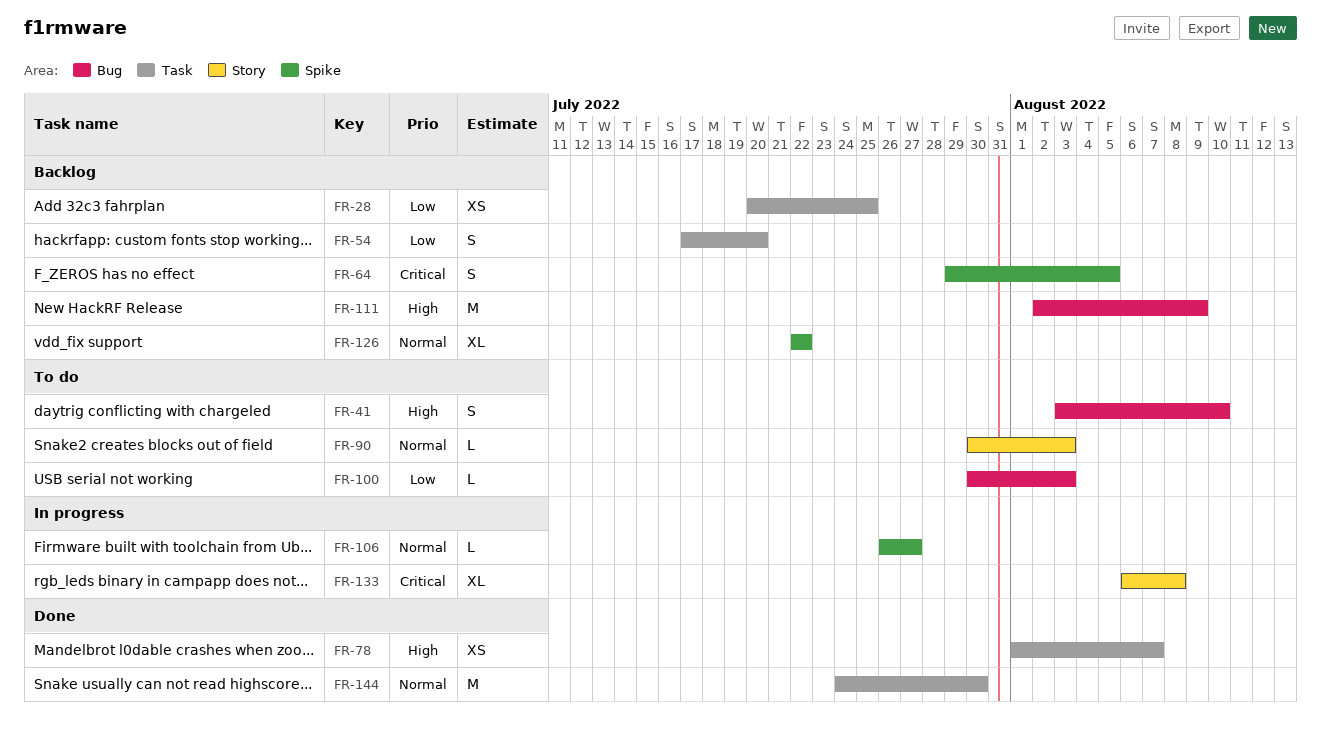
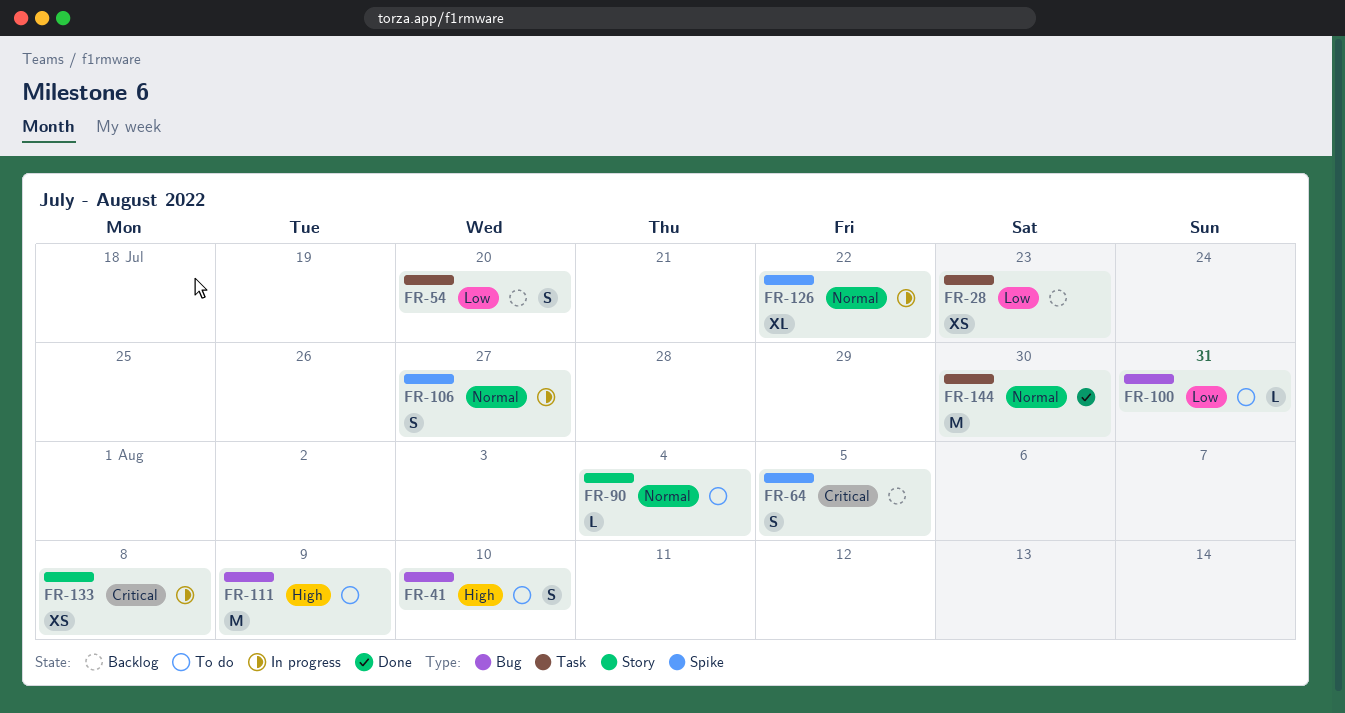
FR-28, due: Jul 25 -> Jul 23
FR-78: present -> none
FR-90, due: Aug 3 -> Aug 4
FR-100, due: Aug 3 -> Jul 31
FR-106, estimate: L -> S
FR-111, status: Backlog -> To do
FR-126, status: Backlog -> In progress
FR-133, estimate: XL -> XS

